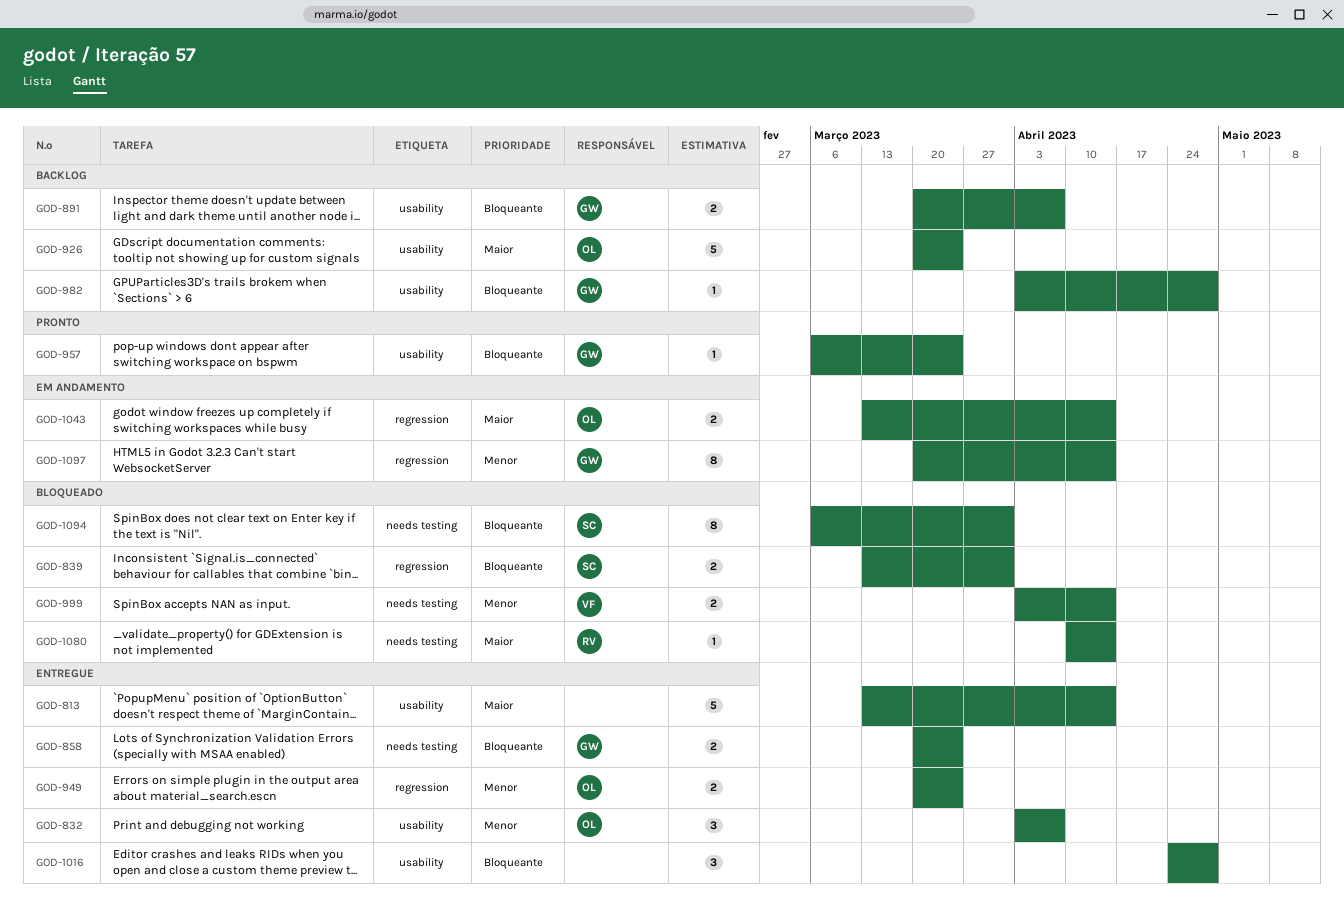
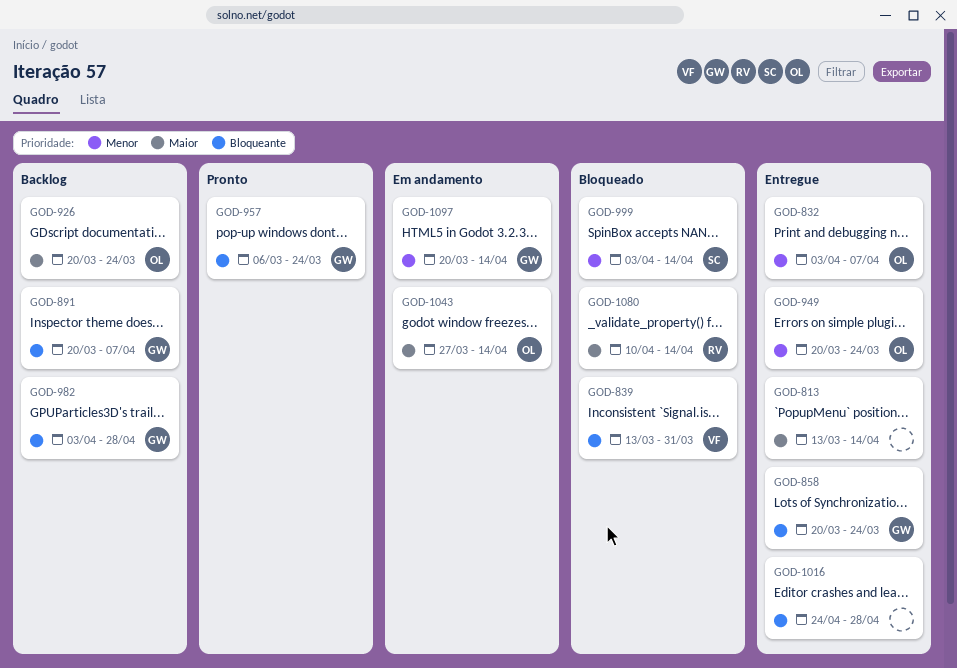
GOD-839, owner: SC -> VF
GOD-999, owner: VF -> SC
GOD-1043, start: Mar 13 -> Mar 27
GOD-1094: present -> none

